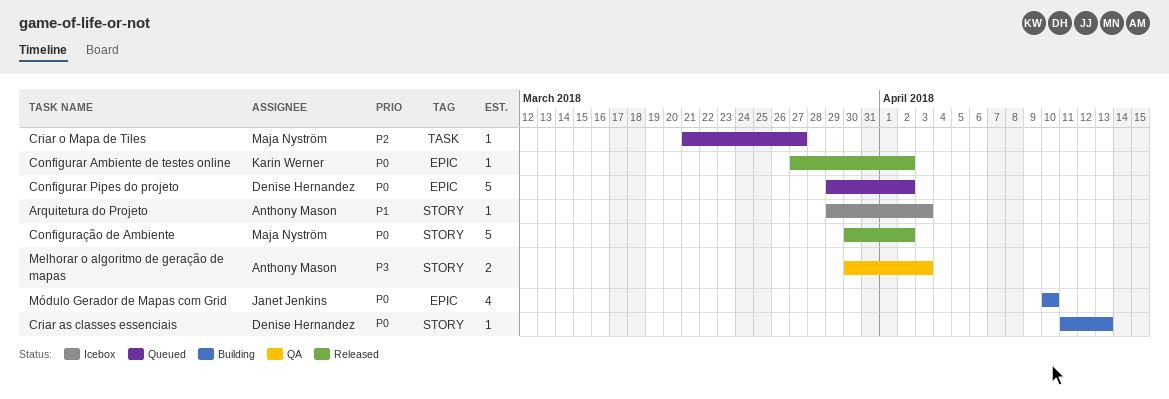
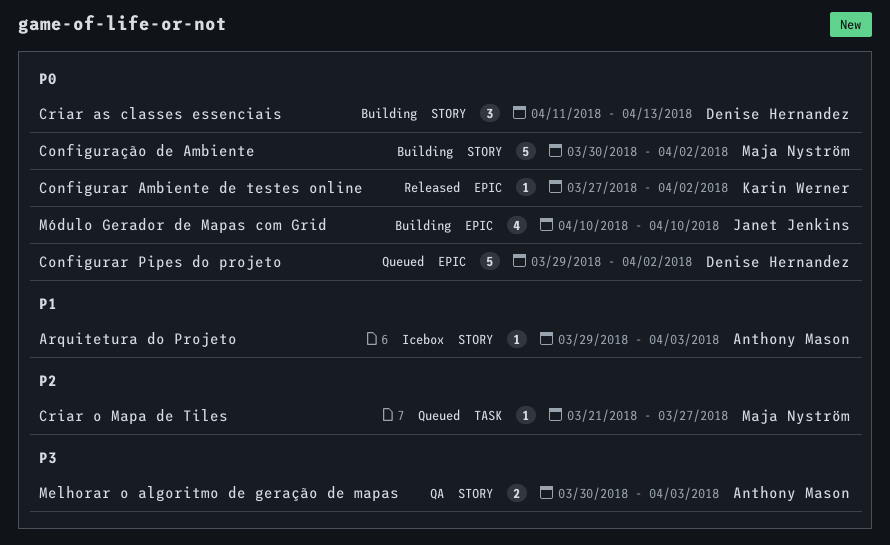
Configuração de Ambiente, status: Released -> Building
Criar as classes essenciais, estimate: 1 -> 3

